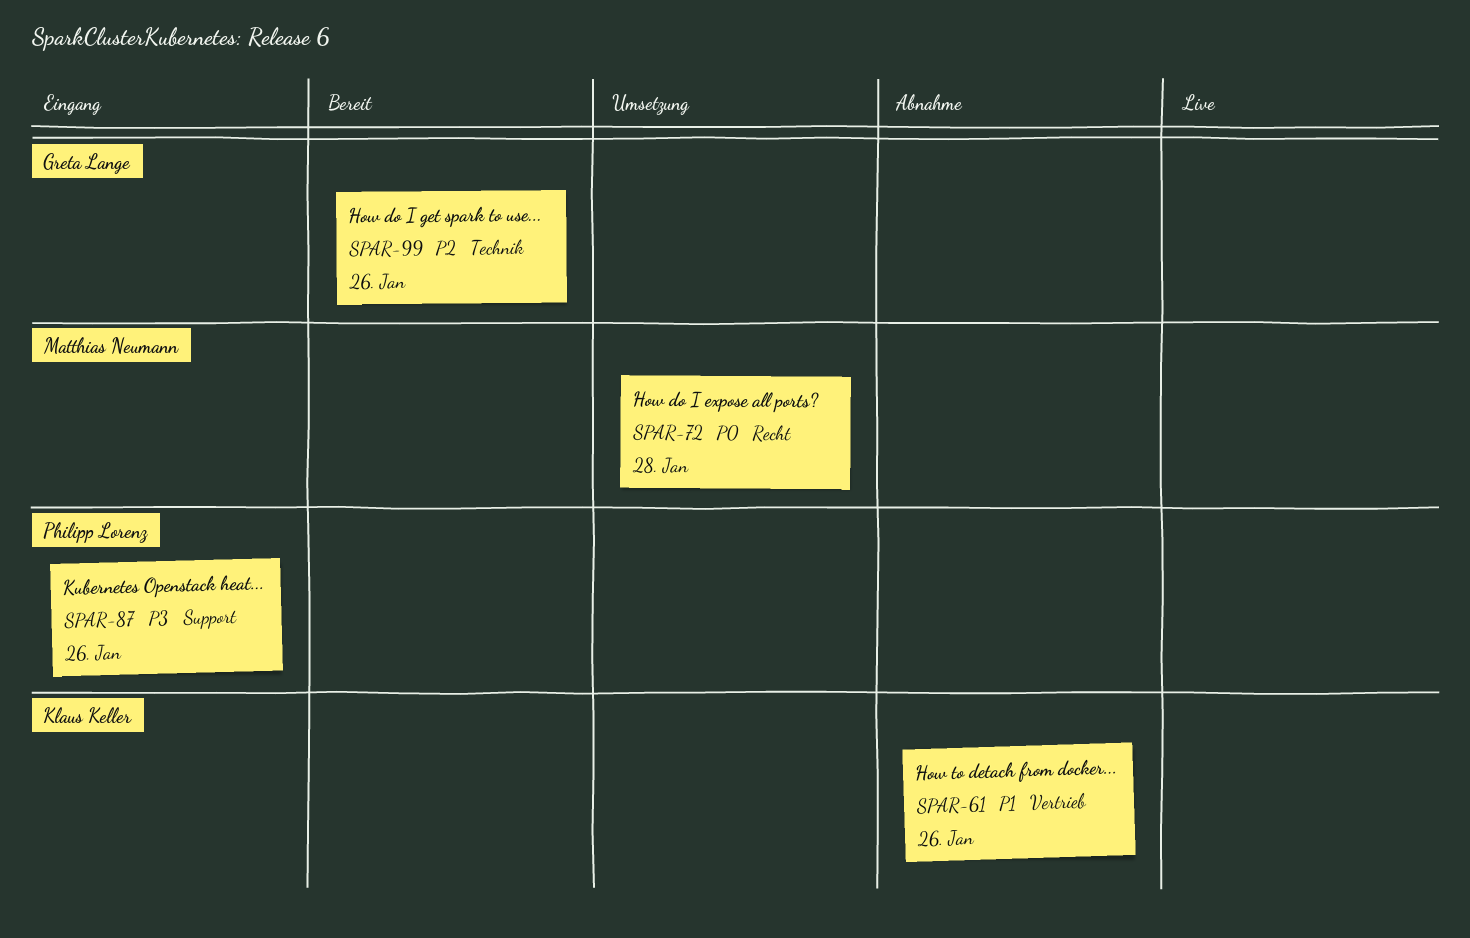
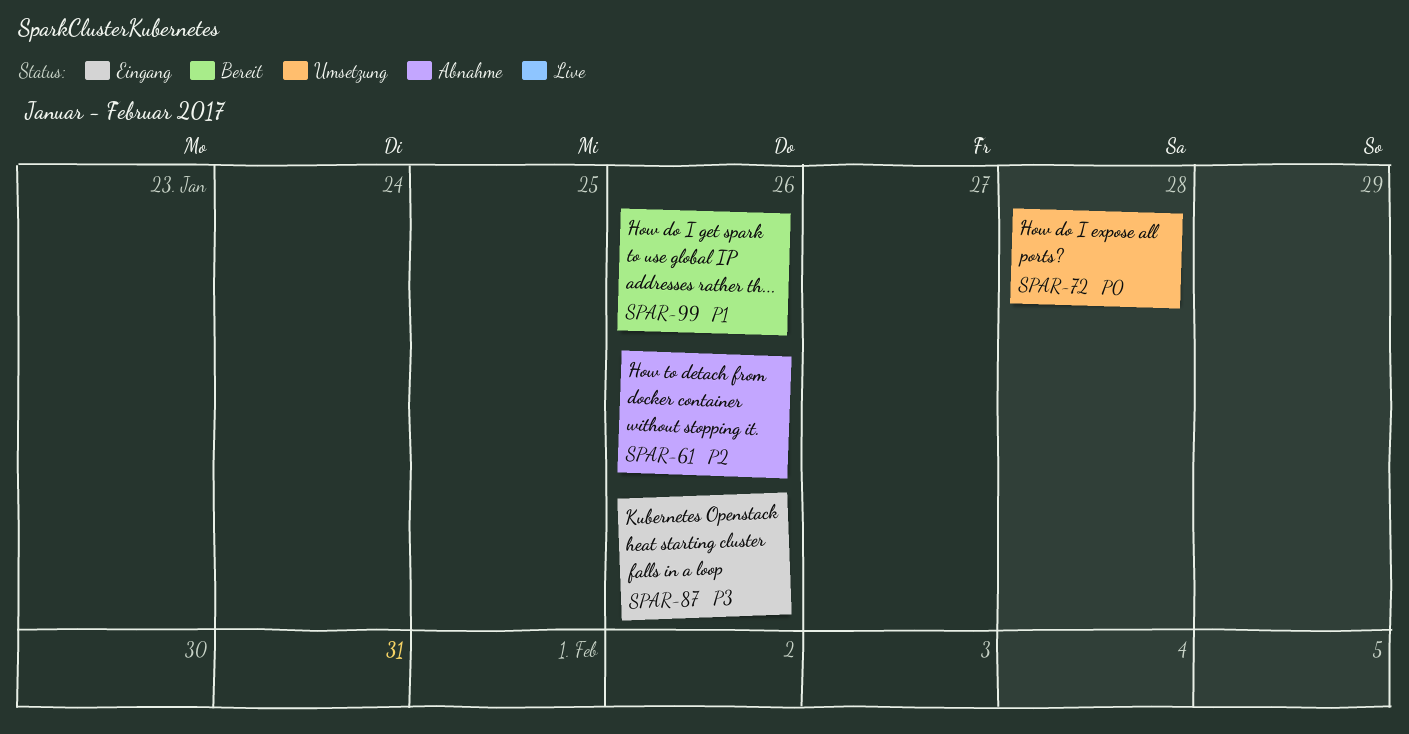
SPAR-61, priority: P1 -> P2
SPAR-99, priority: P2 -> P1

